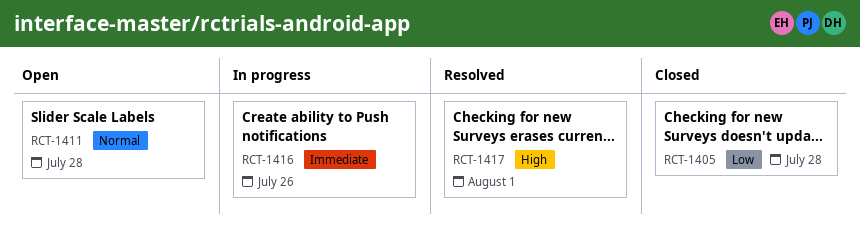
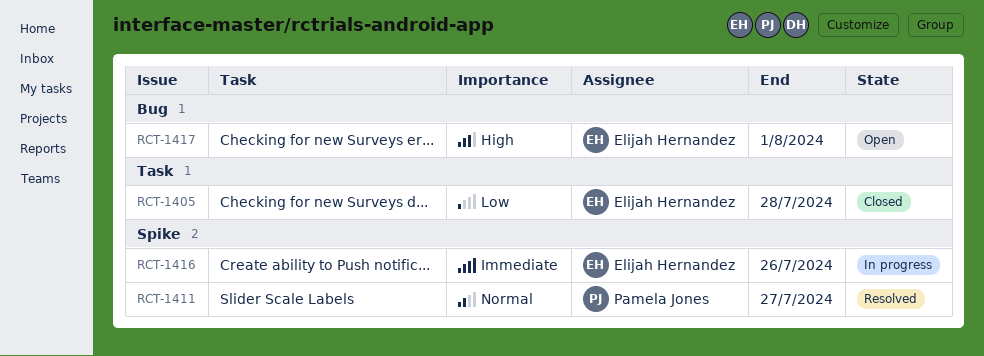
RCT-1411, status: Open -> Resolved
RCT-1411, due: Jul 28 -> Jul 27
RCT-1417, status: Resolved -> Open

